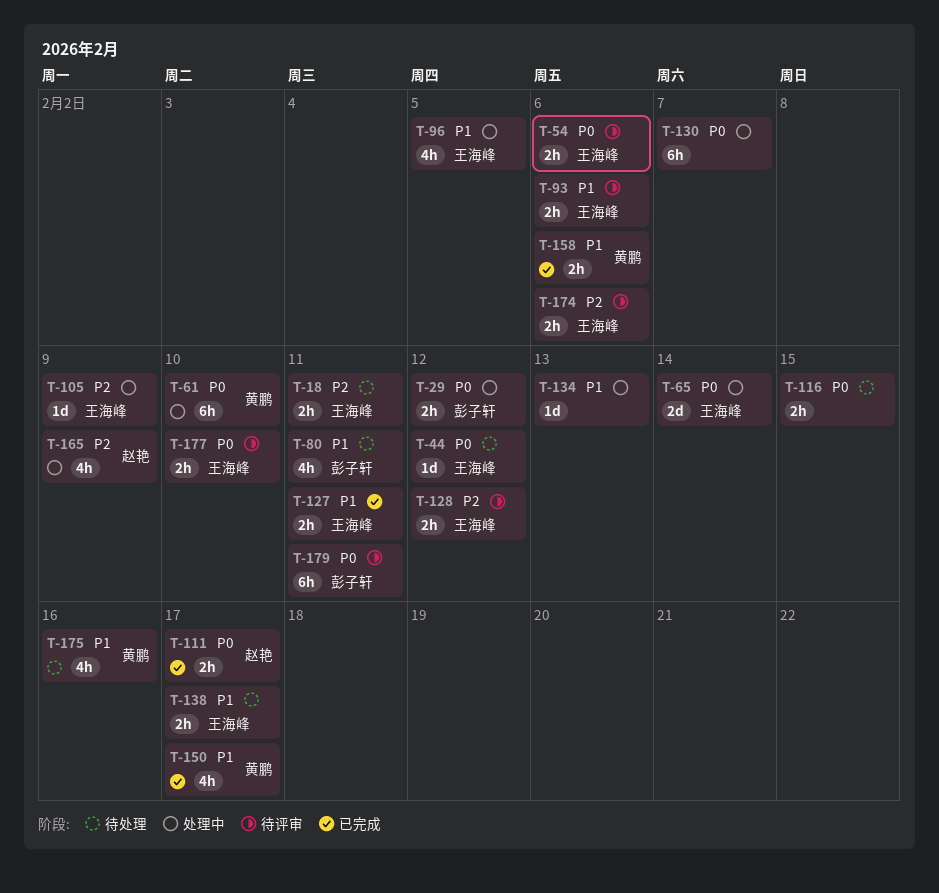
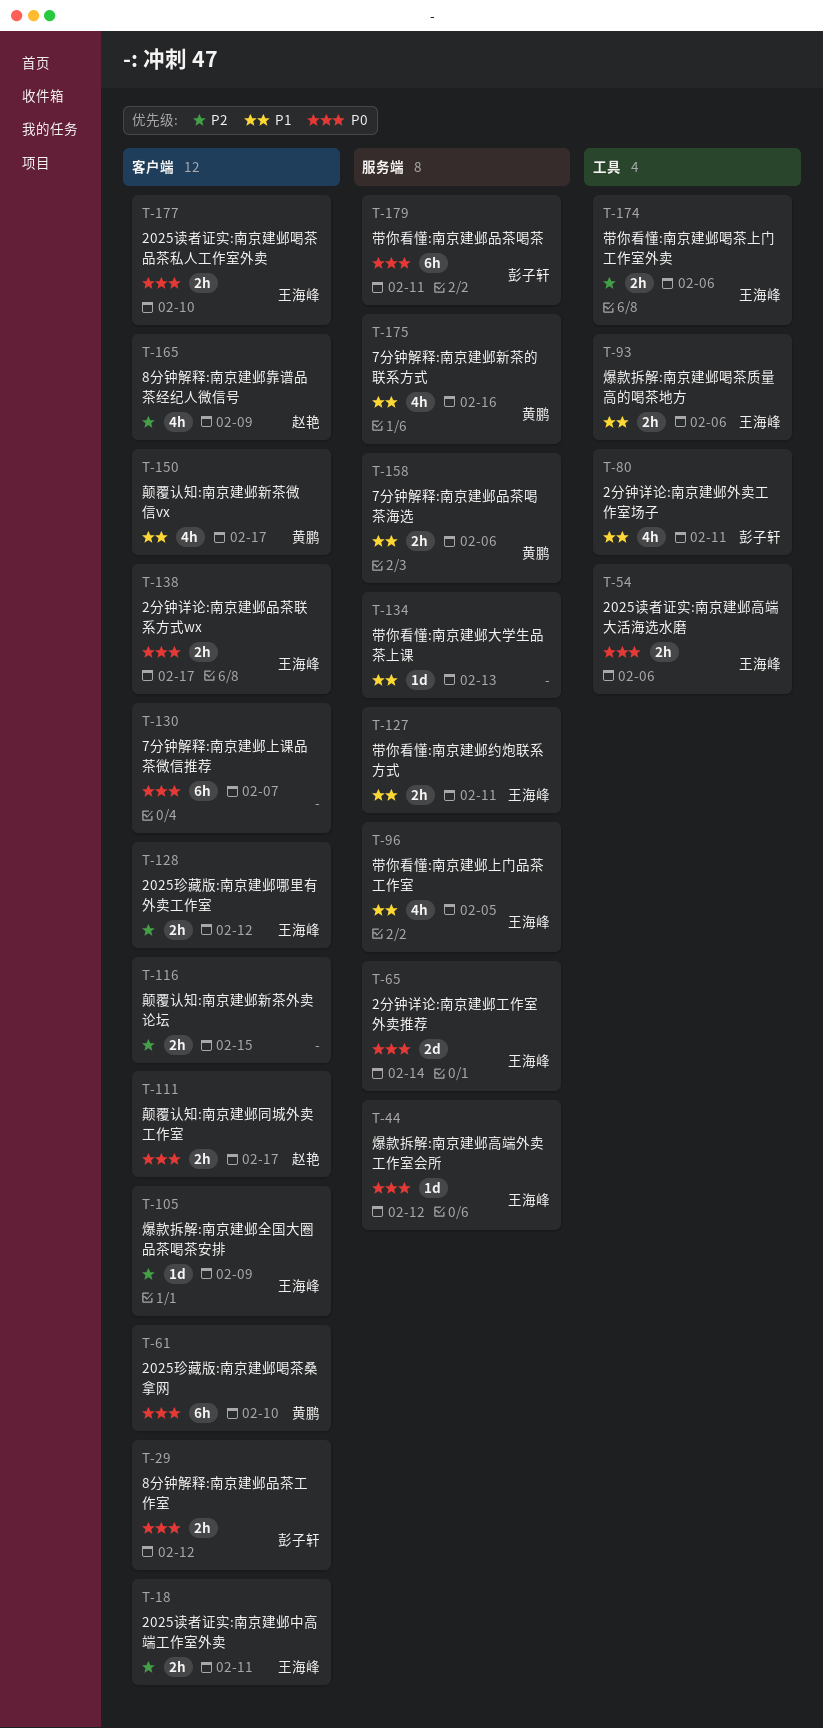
T-116, priority: P0 -> P2
T-138, priority: P1 -> P0

